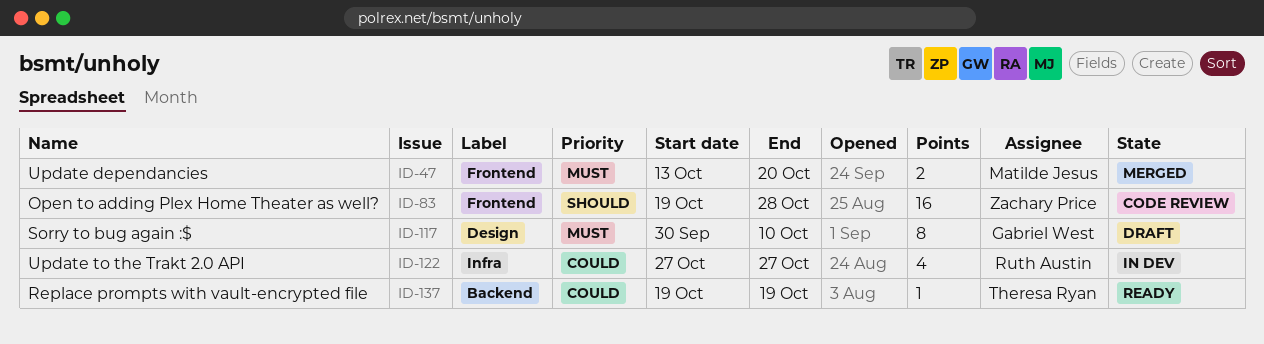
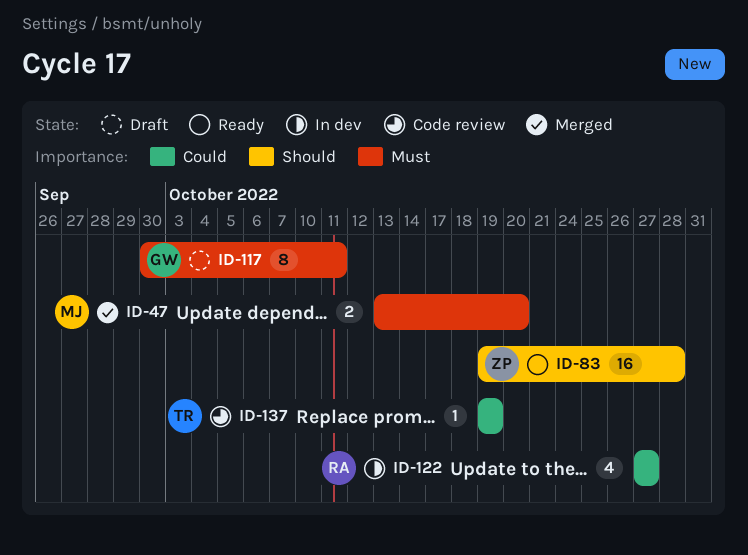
ID-83, status: Code review -> Ready
ID-117, due: Oct 10 -> Oct 11
ID-137, status: Ready -> Code review

